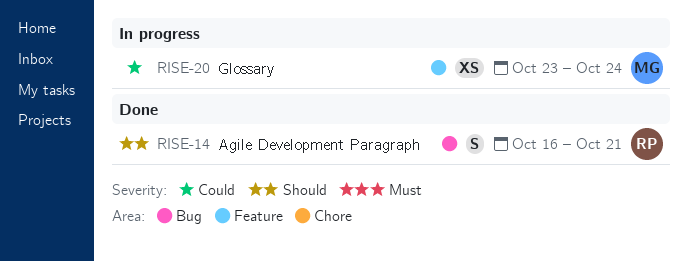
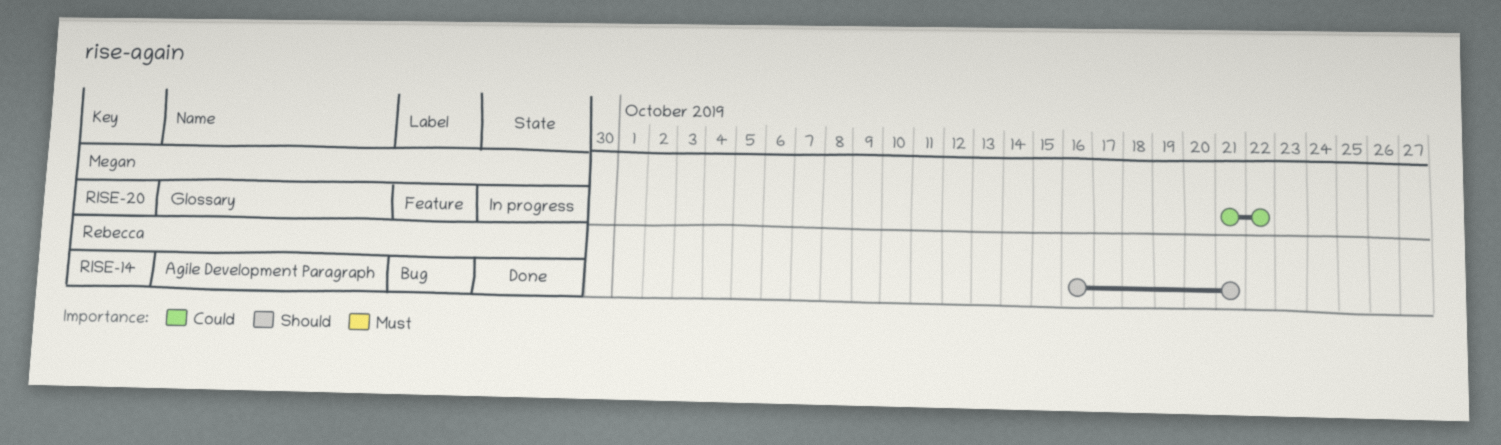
RISE-20, start: Oct 23 -> Oct 21
RISE-20, due: Oct 24 -> Oct 22

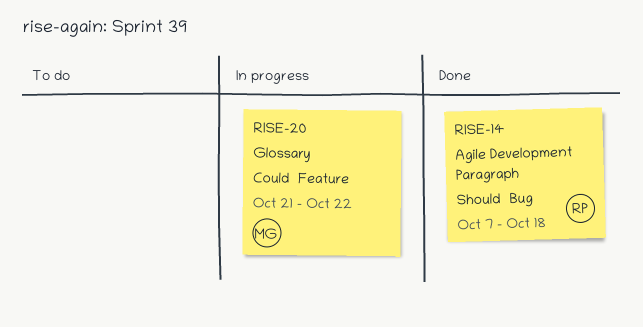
RISE-14, start: Oct 16 -> Oct 7
RISE-14, due: Oct 21 -> Oct 18

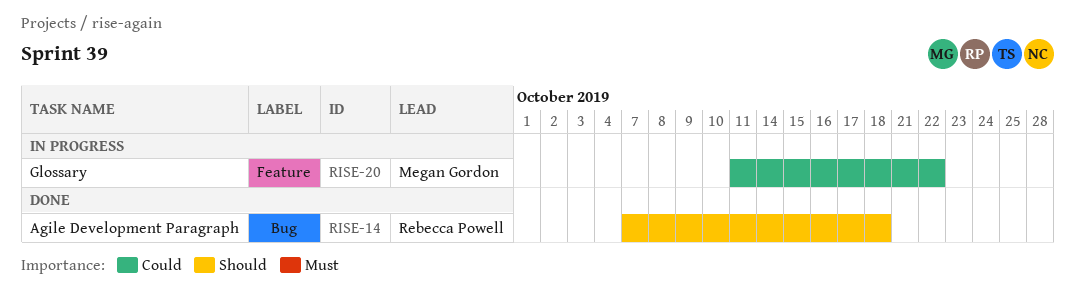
RISE-20, start: Oct 21 -> Oct 11

